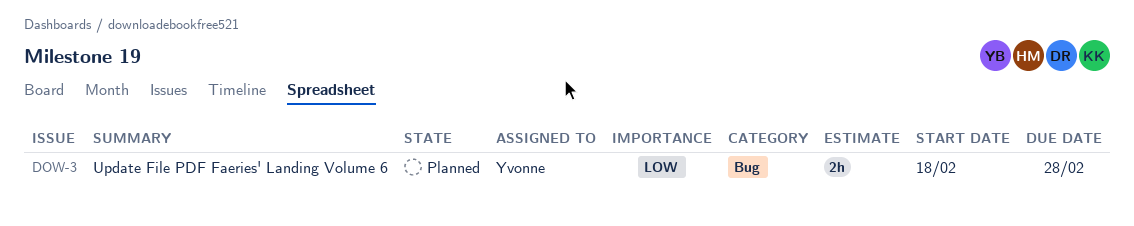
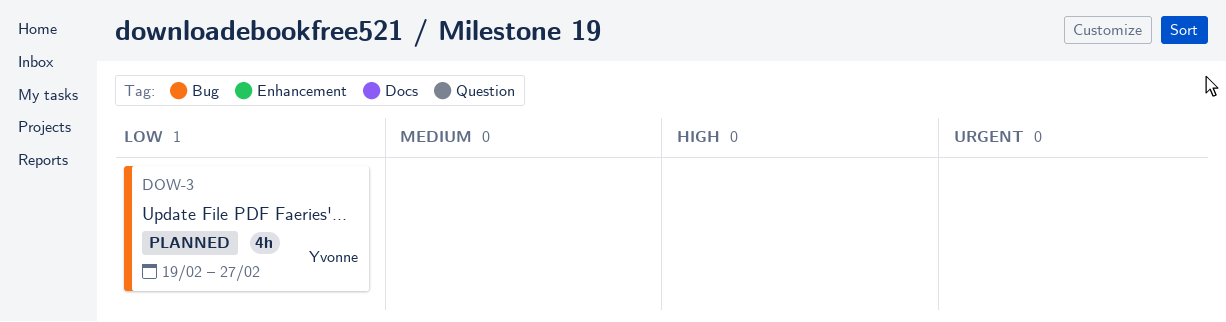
DOW-3, estimate: 2h -> 4h
DOW-3, start: Feb 18 -> Feb 19
DOW-3, due: Feb 28 -> Feb 27

